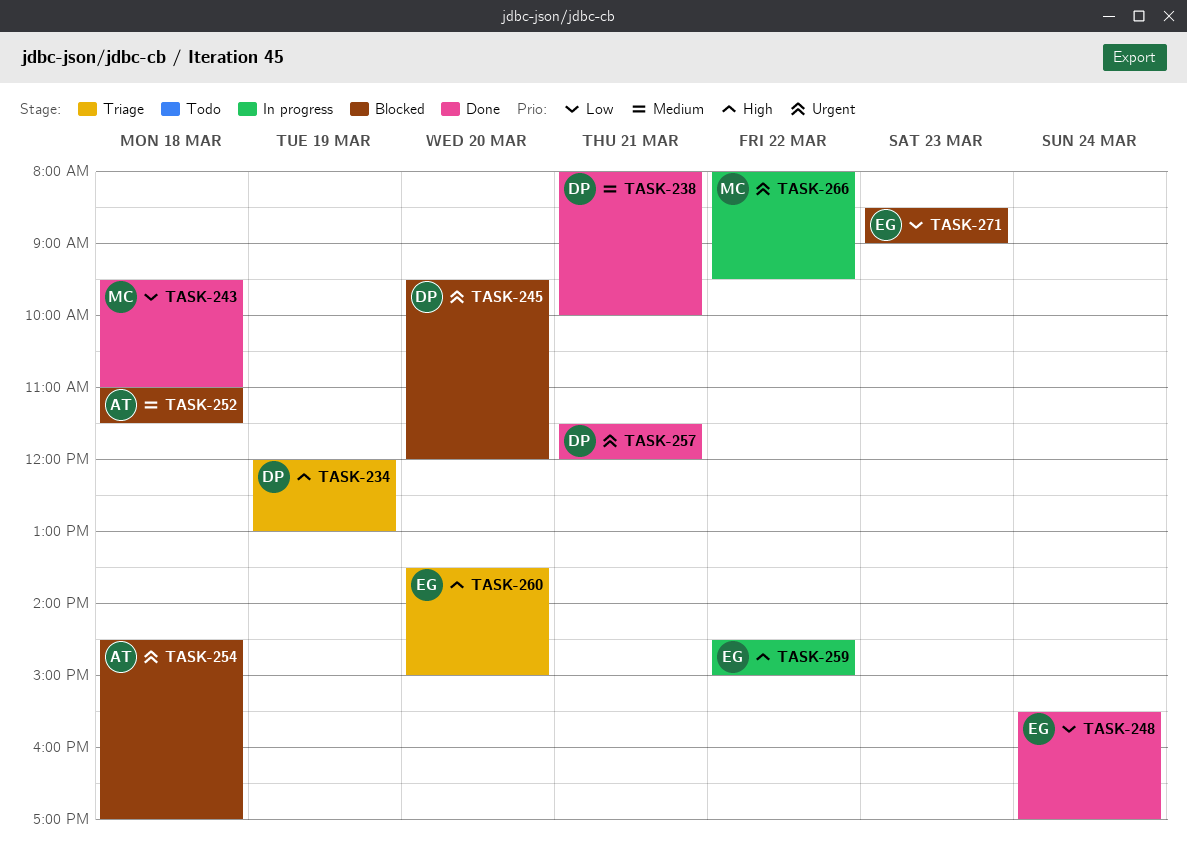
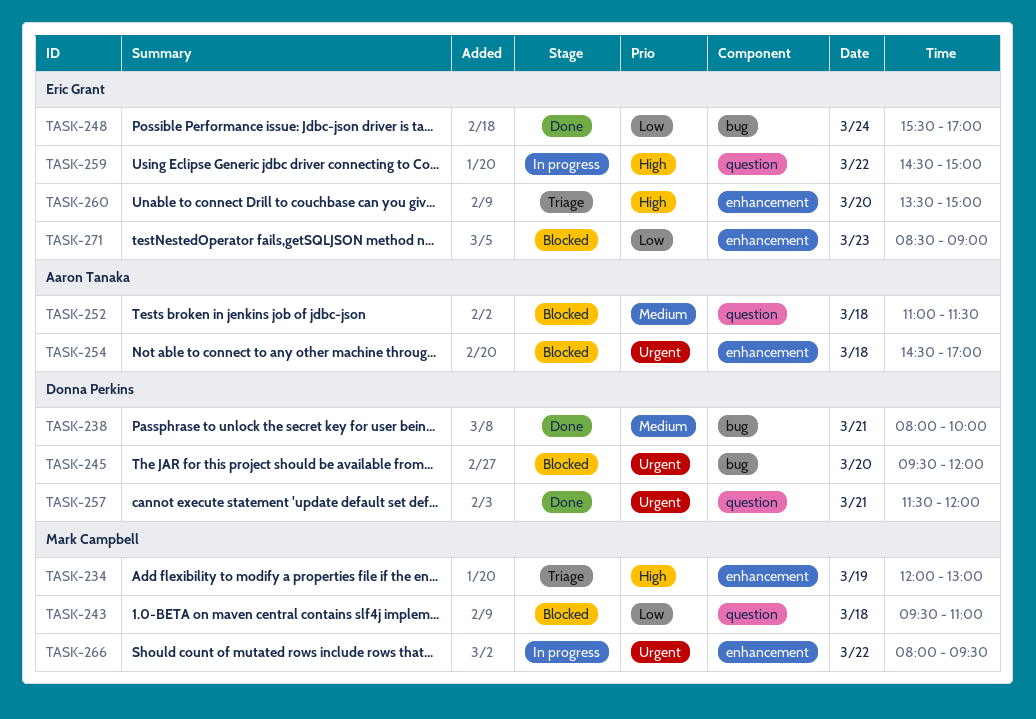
TASK-234, owner: Donna Perkins -> Mark Campbell
TASK-243, status: Done -> Blocked

